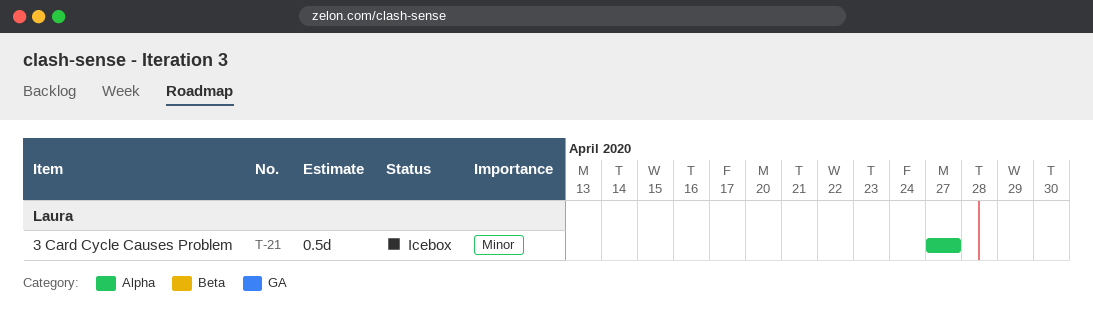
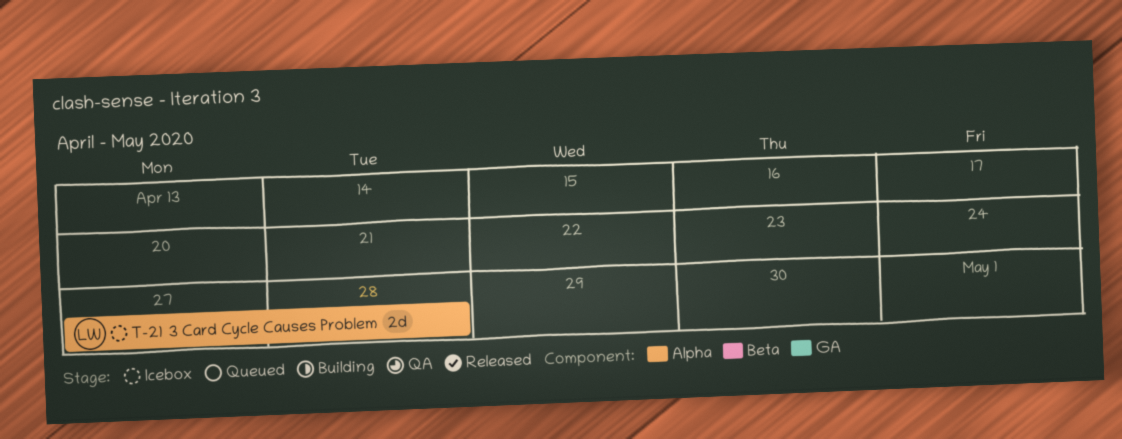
T-21, estimate: 0.5d -> 2d
T-21, due: Apr 27 -> Apr 28

